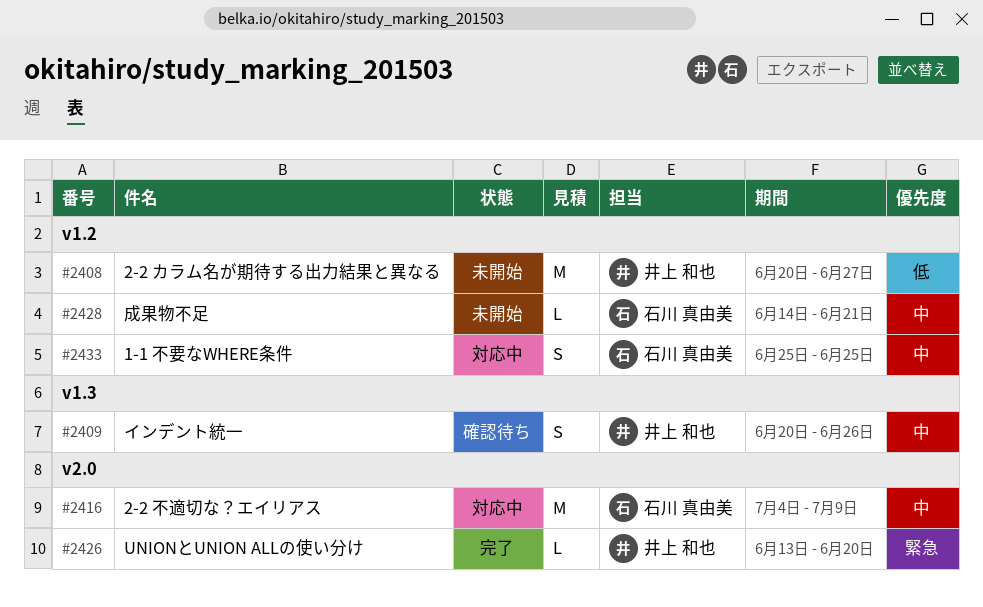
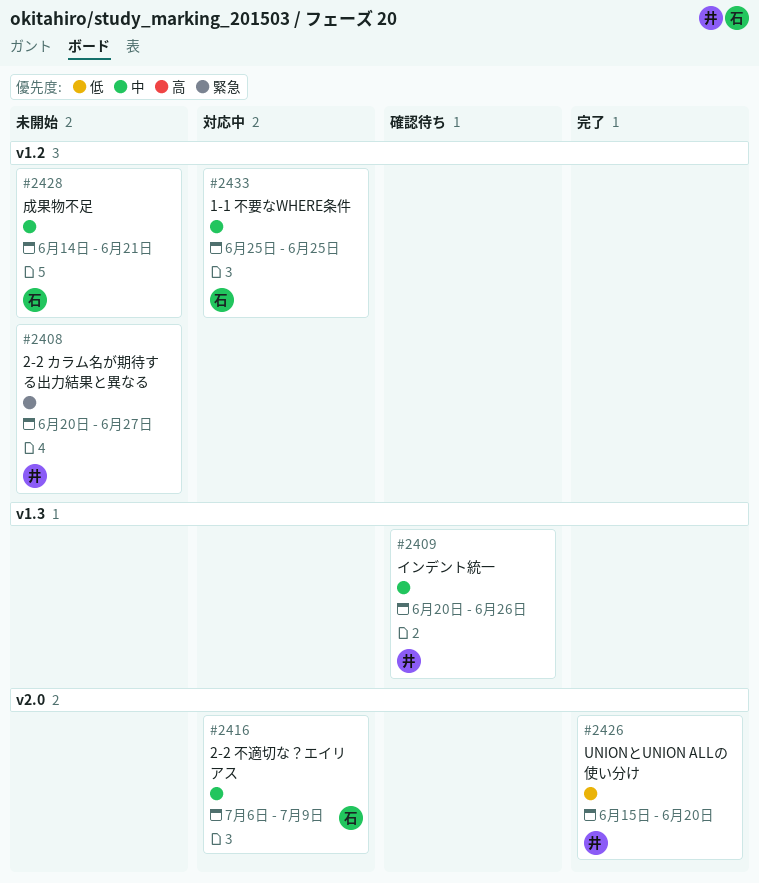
#2408, priority: 低 -> 緊急
#2416, start: Jul 4 -> Jul 6
#2426, priority: 緊急 -> 低
#2426, start: Jun 13 -> Jun 15

